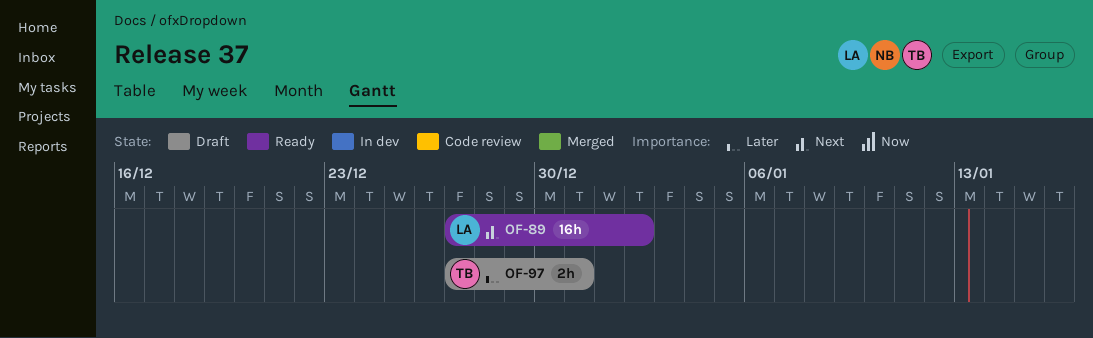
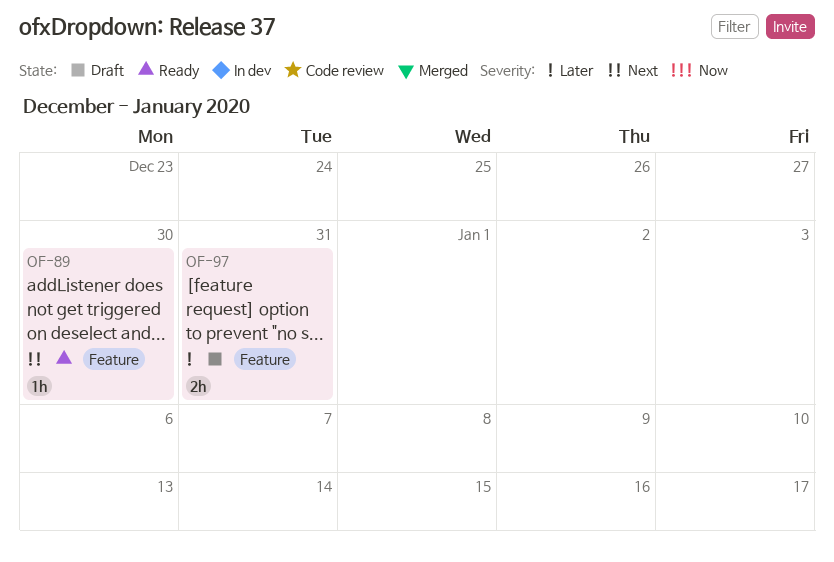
OF-89, estimate: 16h -> 1h
OF-89, due: Jan 2 -> Dec 30

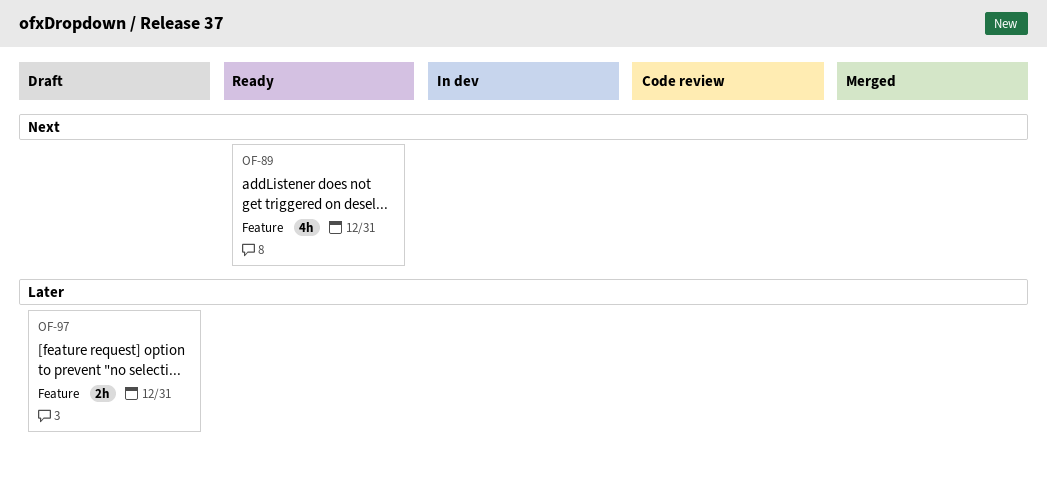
OF-89, estimate: 1h -> 4h
OF-89, due: Dec 30 -> Dec 31

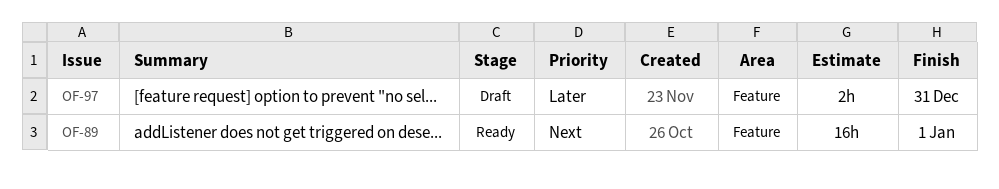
OF-89, estimate: 4h -> 16h
OF-89, due: Dec 31 -> Jan 1

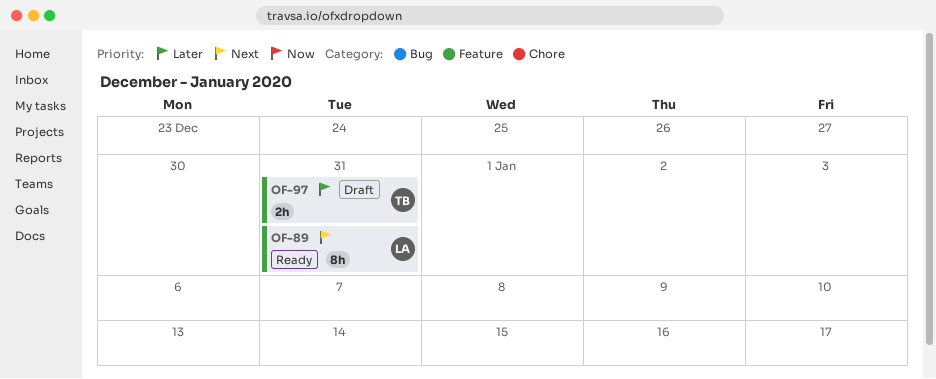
OF-89, estimate: 16h -> 8h
OF-89, due: Jan 1 -> Dec 31

